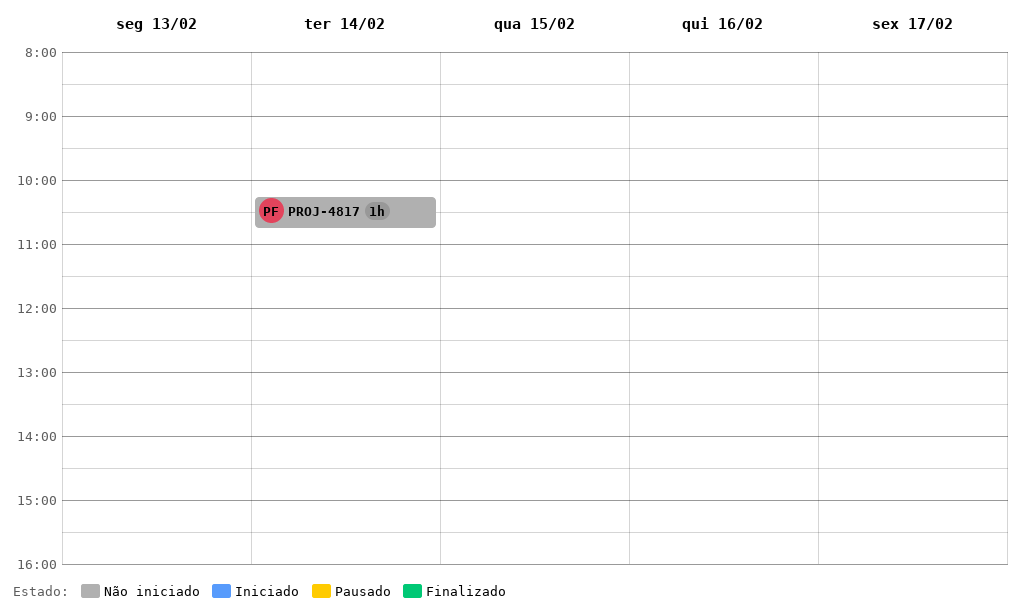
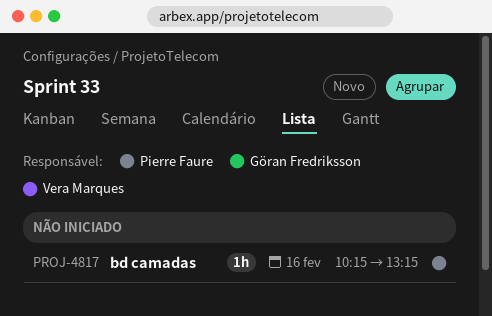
PROJ-4817, day: Feb 14 -> Feb 16
PROJ-4817, ends: 10:45 -> 13:15

